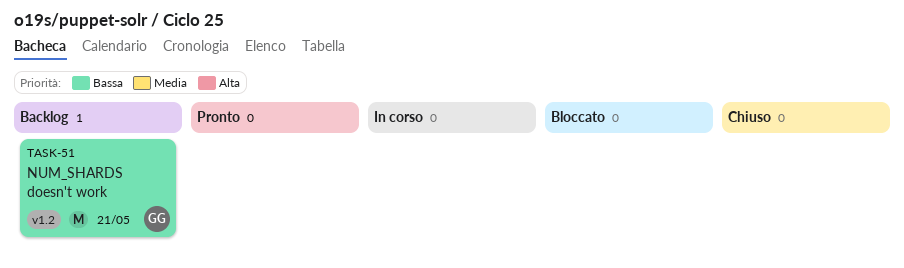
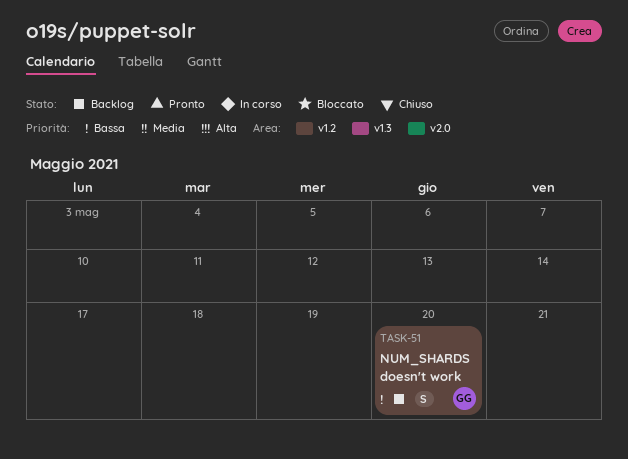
TASK-51, estimate: M -> S
TASK-51, due: May 21 -> May 20

